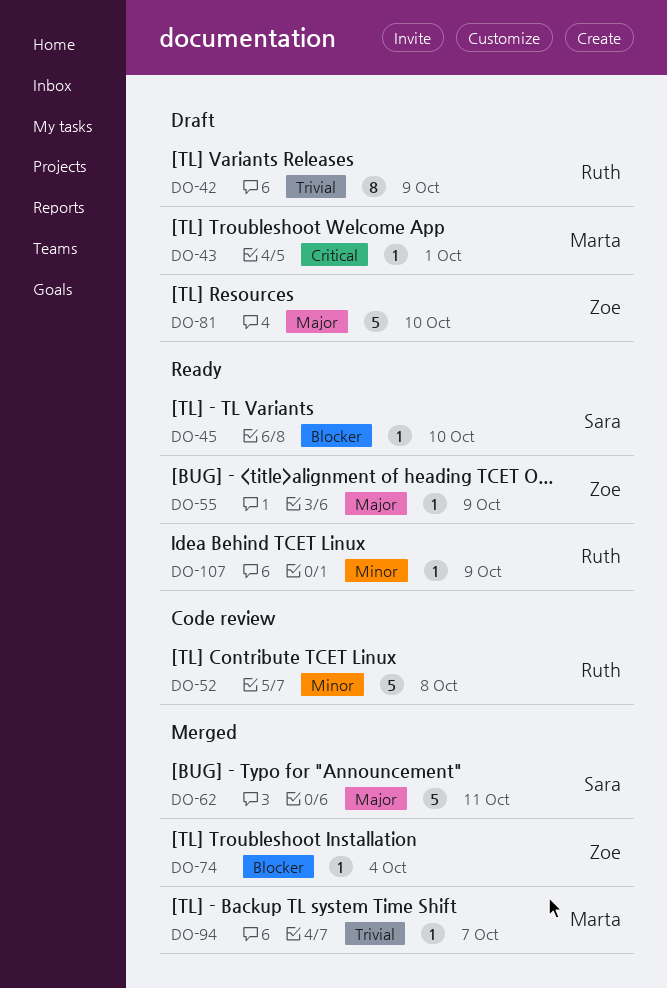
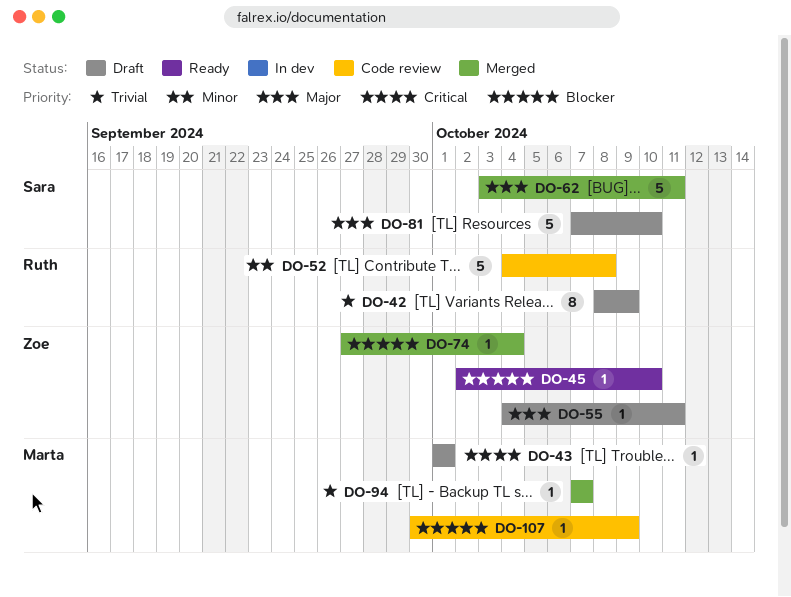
DO-45, owner: Sara -> Zoe
DO-55, status: Ready -> Draft
DO-55, due: Oct 9 -> Oct 11
DO-81, owner: Zoe -> Sara
DO-107, status: Ready -> Code review
DO-107, owner: Ruth -> Marta
DO-107, priority: Minor -> Blocker

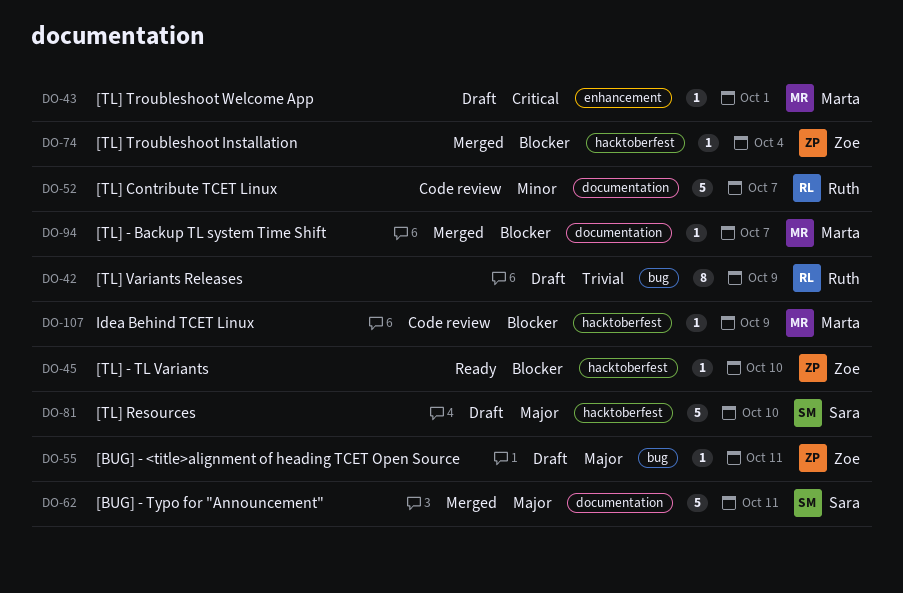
DO-52, due: Oct 8 -> Oct 7
DO-94, priority: Trivial -> Blocker

